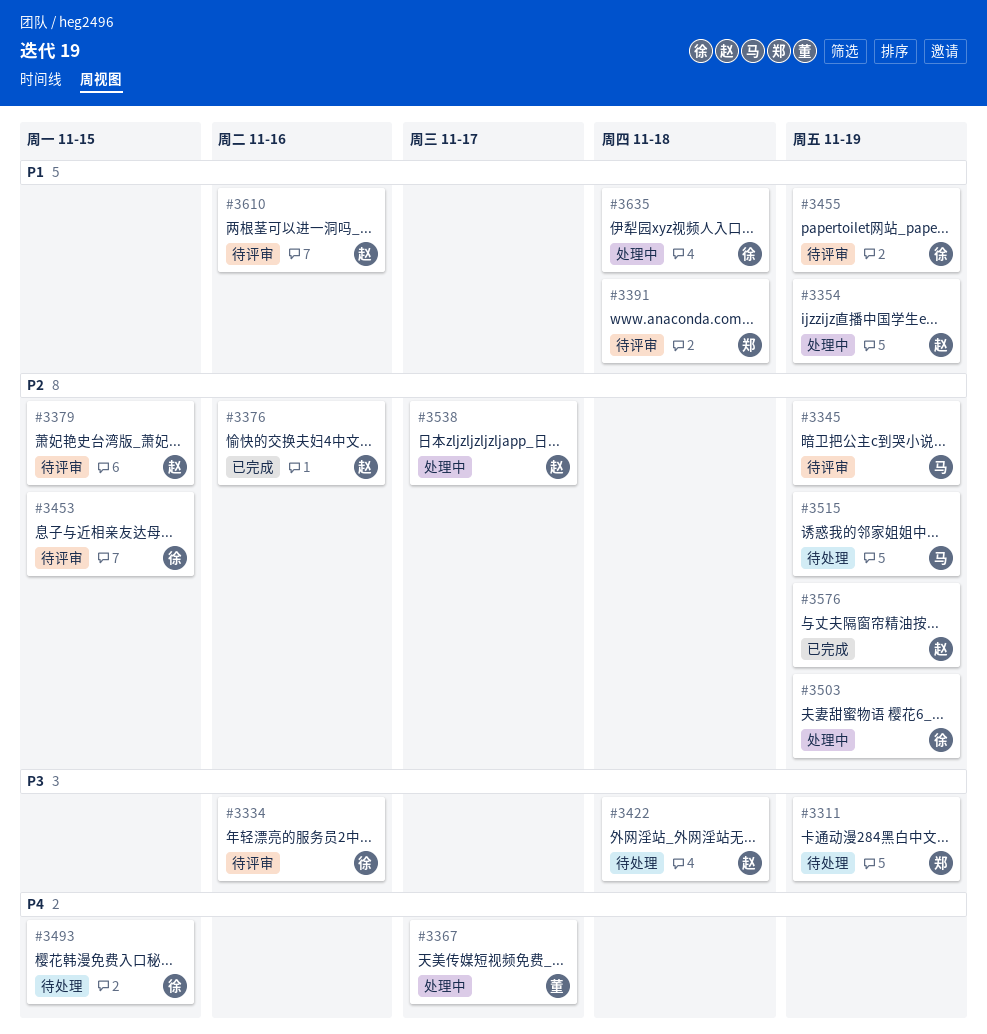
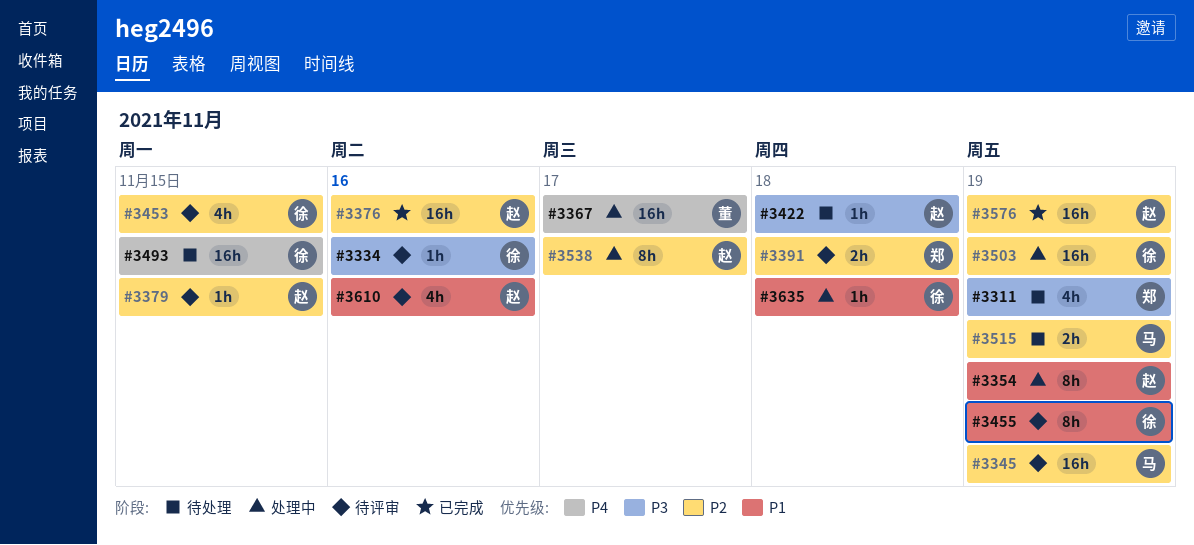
#3391, priority: P1 -> P2

